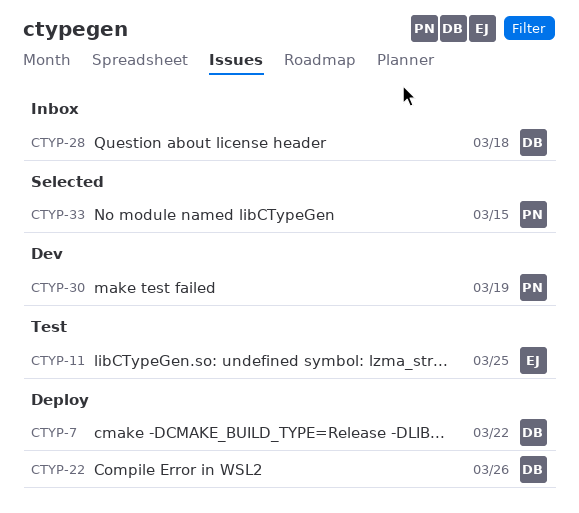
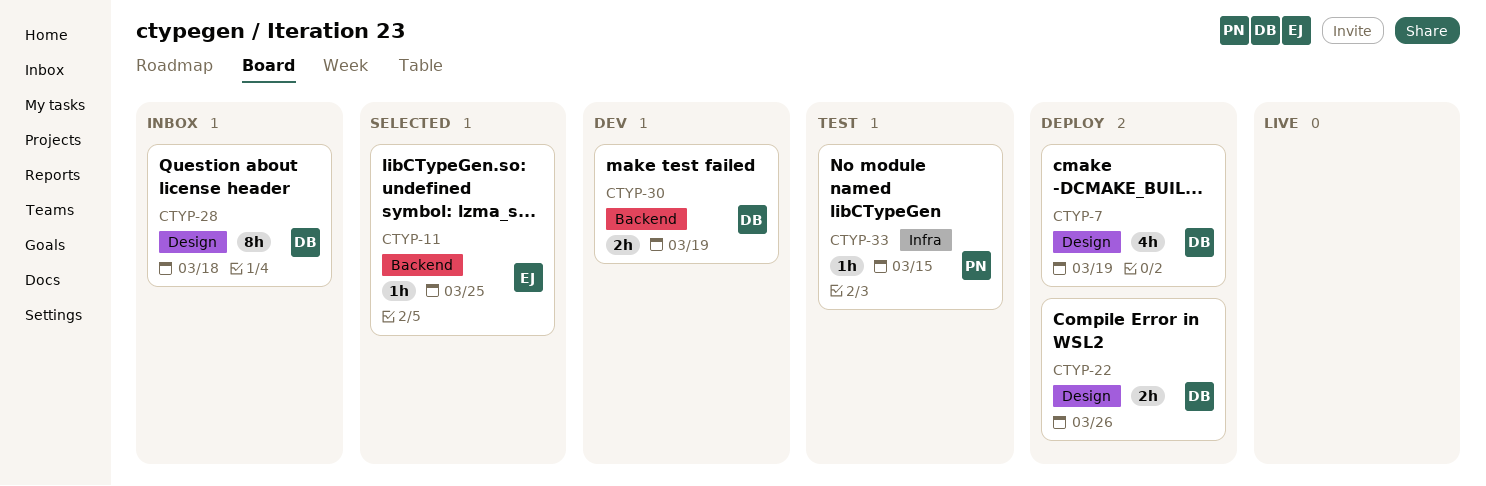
CTYP-7, due: Mar 22 -> Mar 19
CTYP-11, status: Test -> Selected
CTYP-30, owner: PN -> DB
CTYP-33, status: Selected -> Test

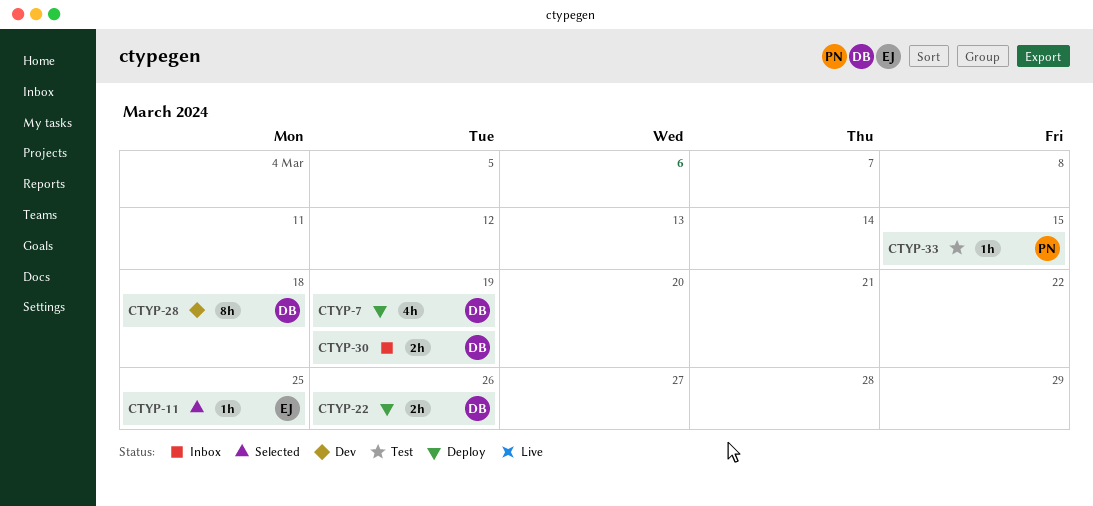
CTYP-28, status: Inbox -> Dev
CTYP-30, status: Dev -> Inbox

